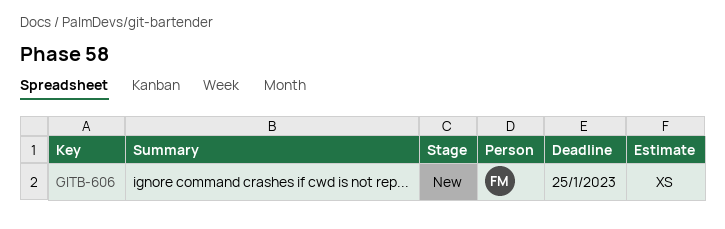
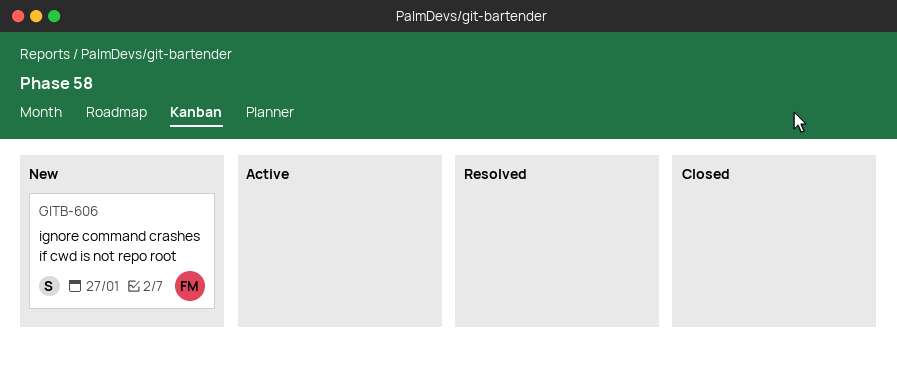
GITB-606, estimate: XS -> S
GITB-606, due: Jan 25 -> Jan 27

